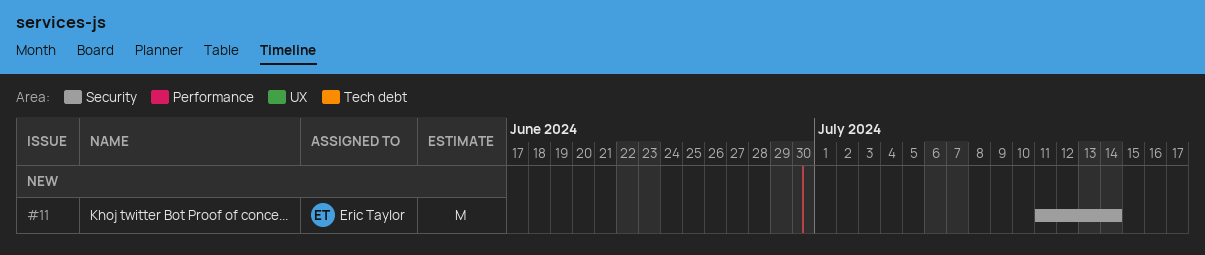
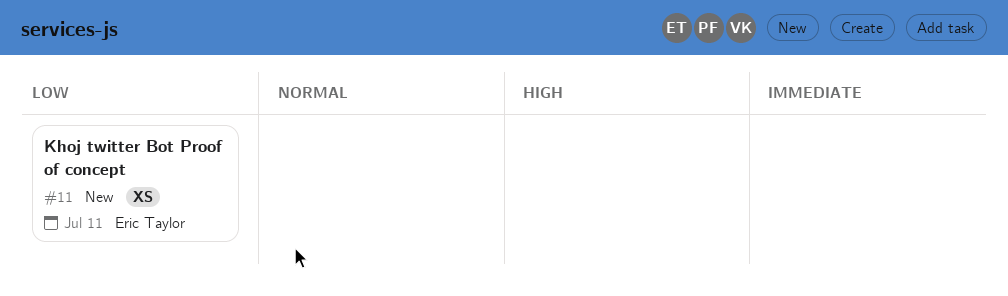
#11, estimate: M -> XS
#11, due: Jul 14 -> Jul 11

